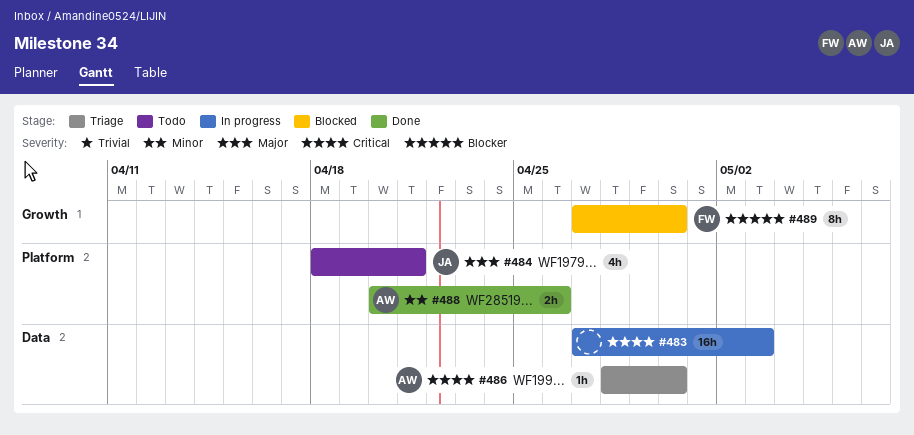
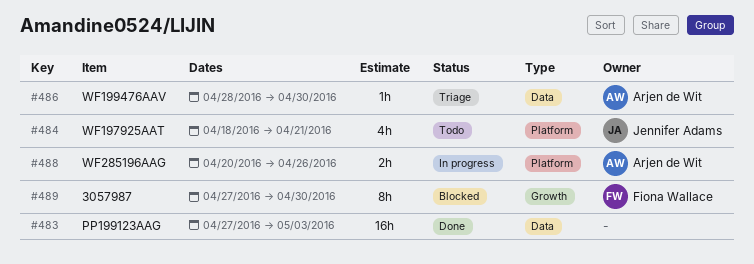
#483, status: In progress -> Done
#488, status: Done -> In progress

